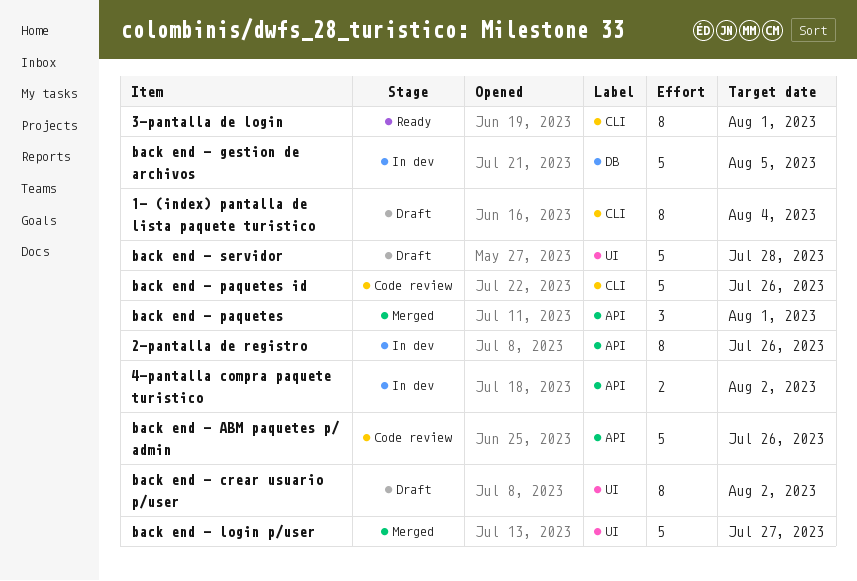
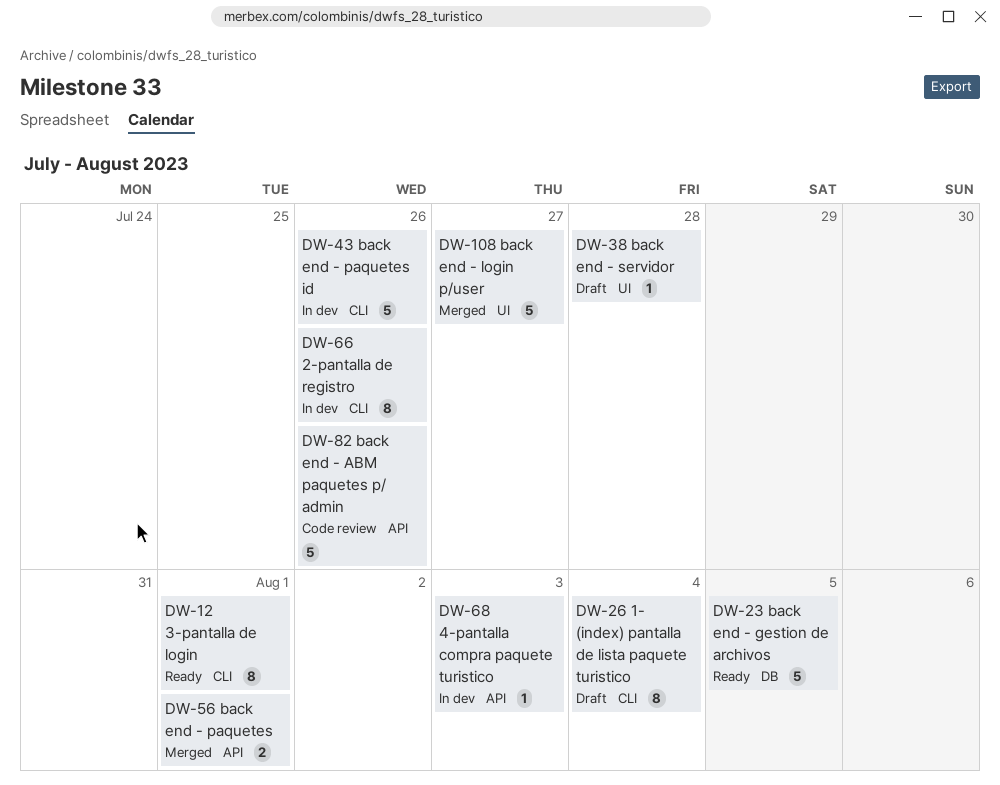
2-pantalla de registro, label: API -> CLI
4-pantalla compra paquete turistico, estimate: 2 -> 1
4-pantalla compra paquete turistico, due: Aug 2 -> Aug 3
back end - crear usuario p/user: present -> none
back end - gestion de archivos, status: In dev -> Ready
back end - paquetes, estimate: 3 -> 2
back end - paquetes id, status: Code review -> In dev
back end - servidor, estimate: 5 -> 1

